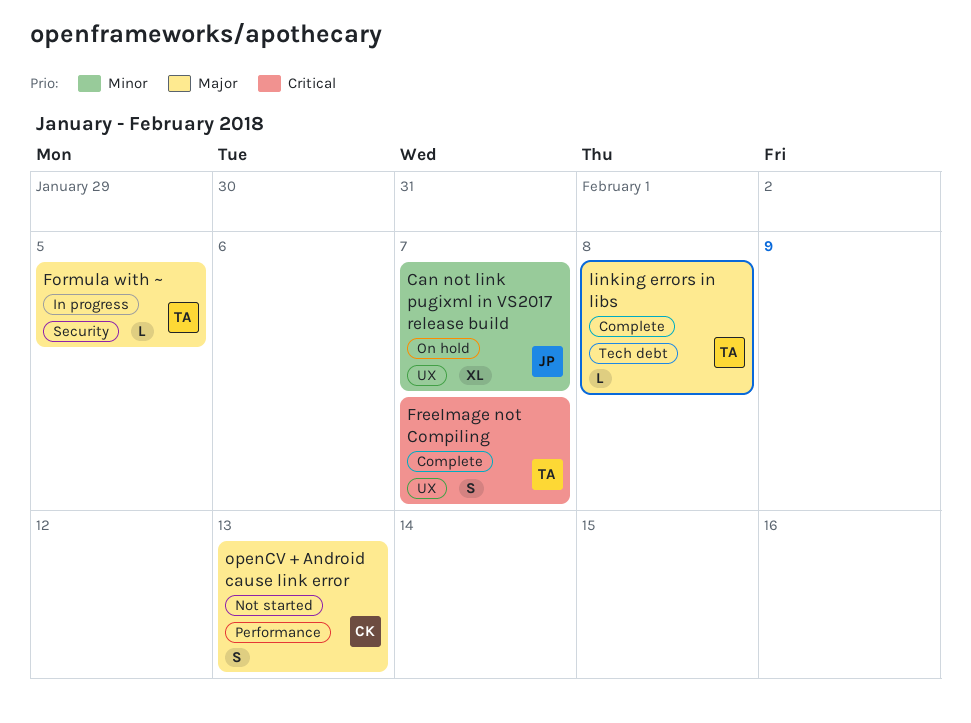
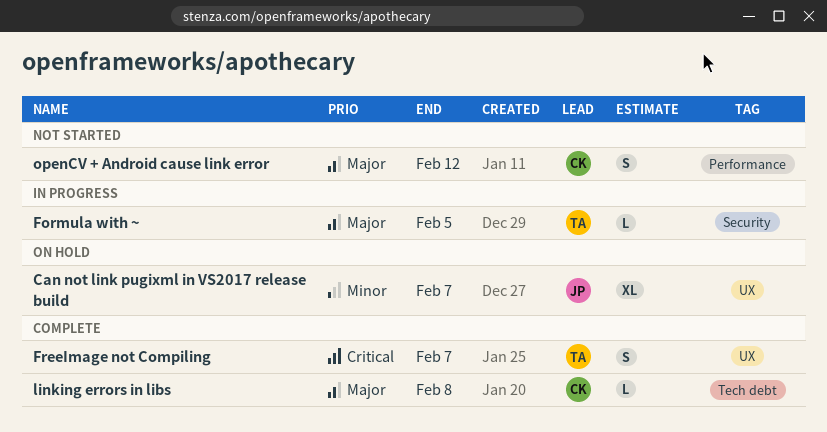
linking errors in libs, owner: TA -> CK
openCV + Android cause link error, due: Feb 13 -> Feb 12

